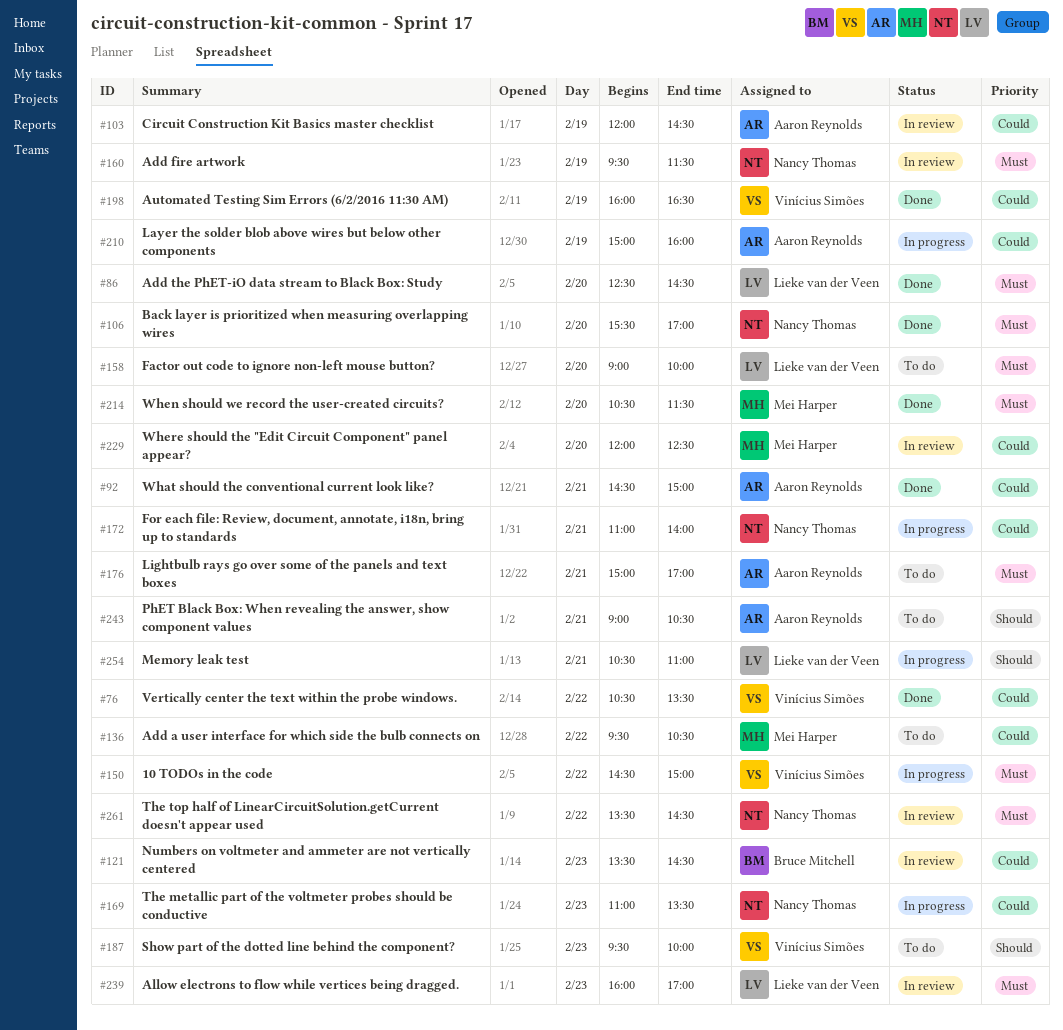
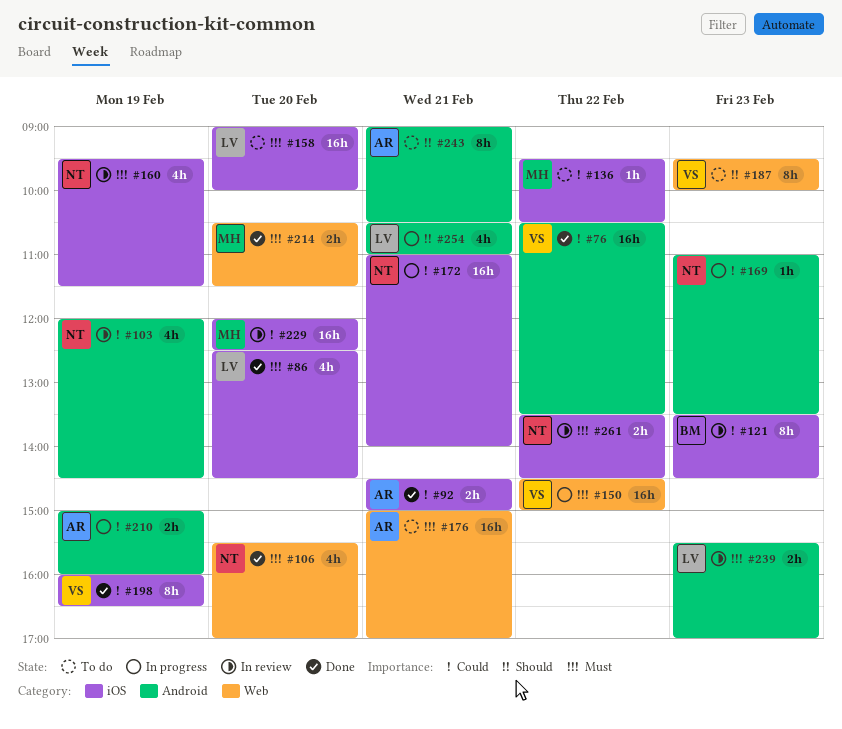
#103, owner: Aaron Reynolds -> Nancy Thomas
#239, begins: 16:00 -> 15:30

